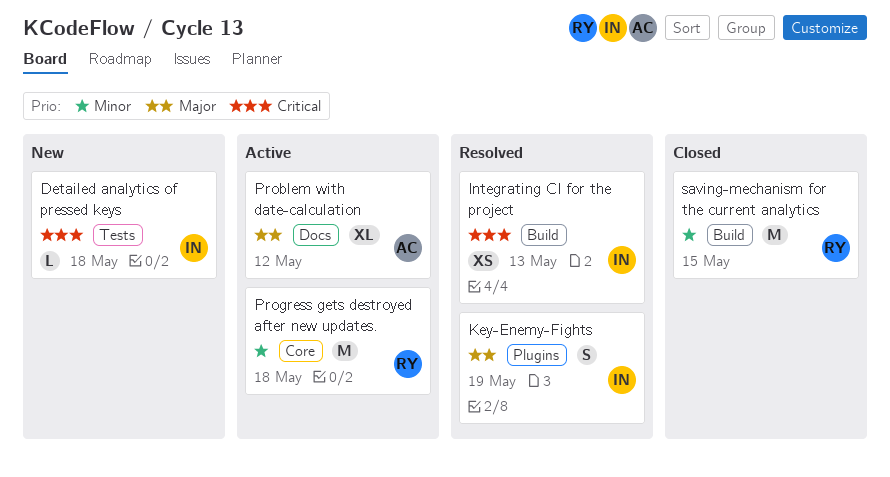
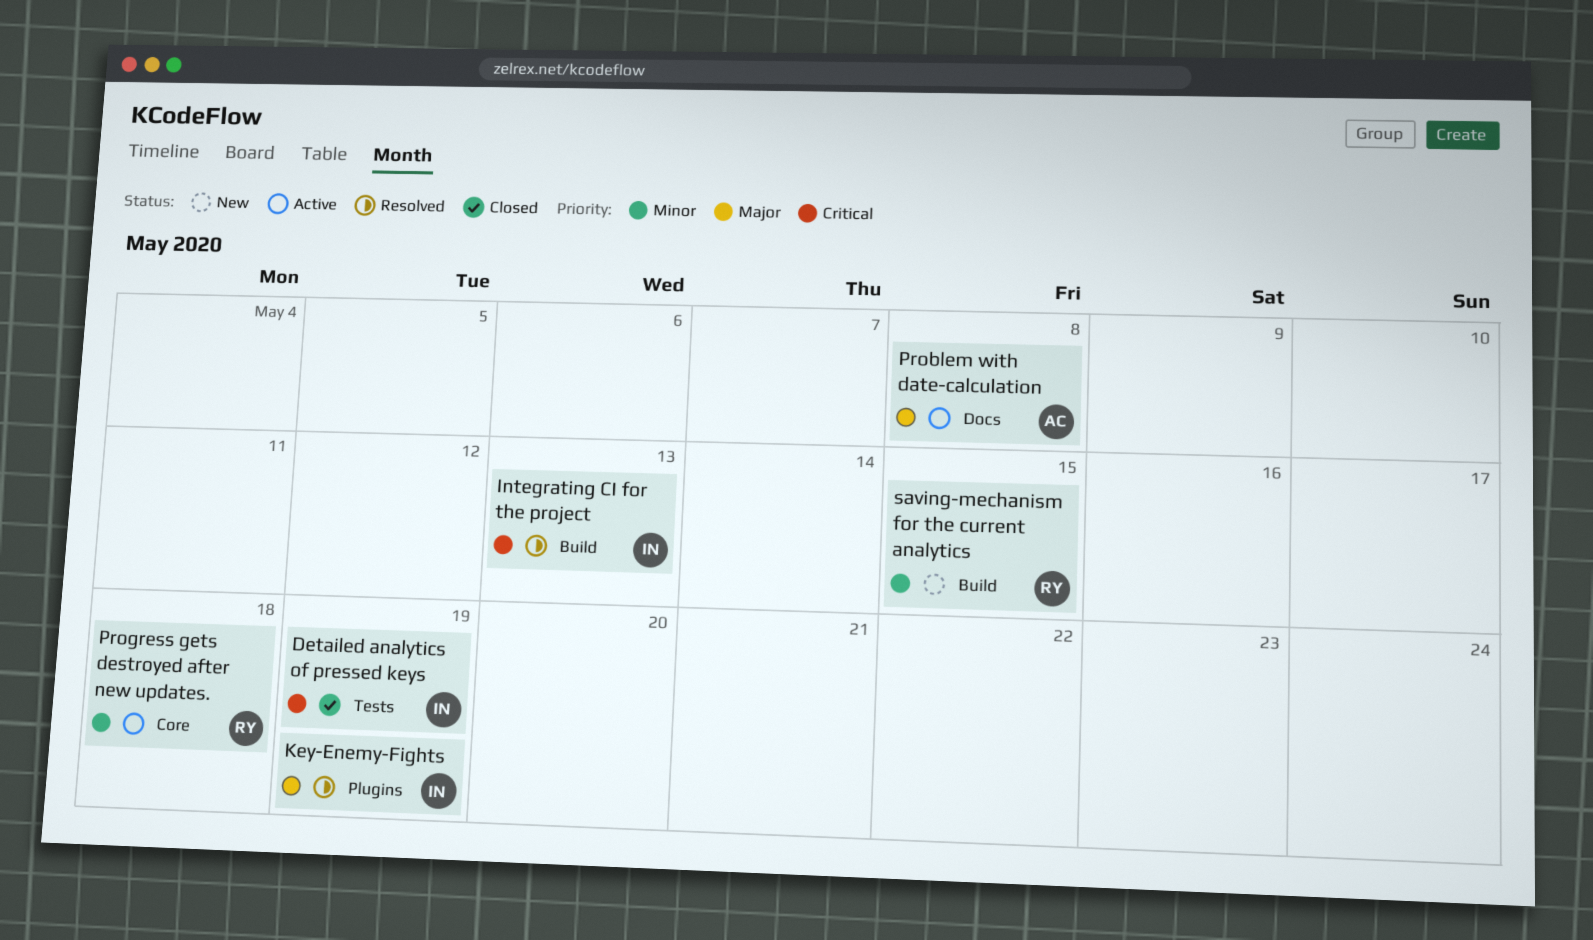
Detailed analytics of pressed keys, status: New -> Closed
Detailed analytics of pressed keys, due: May 18 -> May 19
Problem with date-calculation, due: May 12 -> May 8
saving-mechanism for the current analytics, status: Closed -> New

